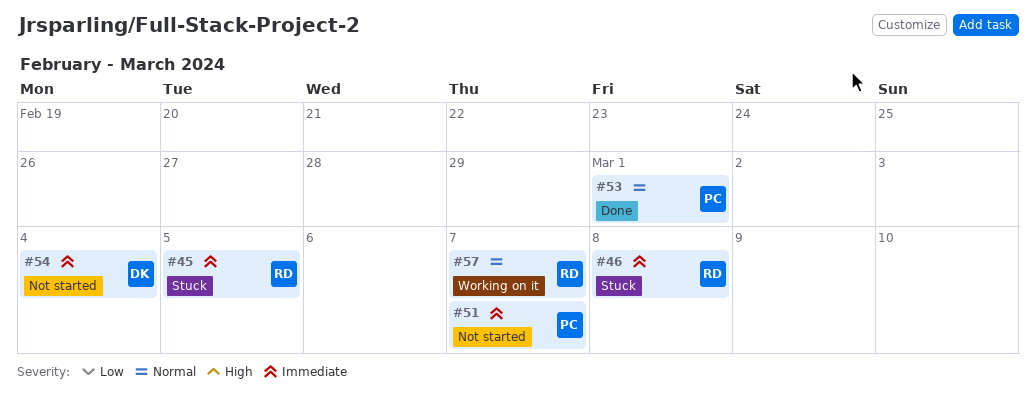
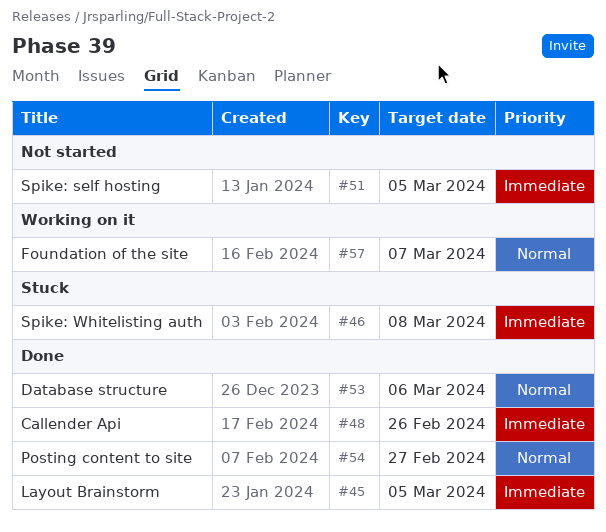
#45, status: Stuck -> Done
#48: none -> present
#51, due: Mar 7 -> Mar 5
#53, due: Mar 1 -> Mar 6
#54, status: Not started -> Done
#54, priority: Immediate -> Normal
#54, due: Mar 4 -> Feb 27

